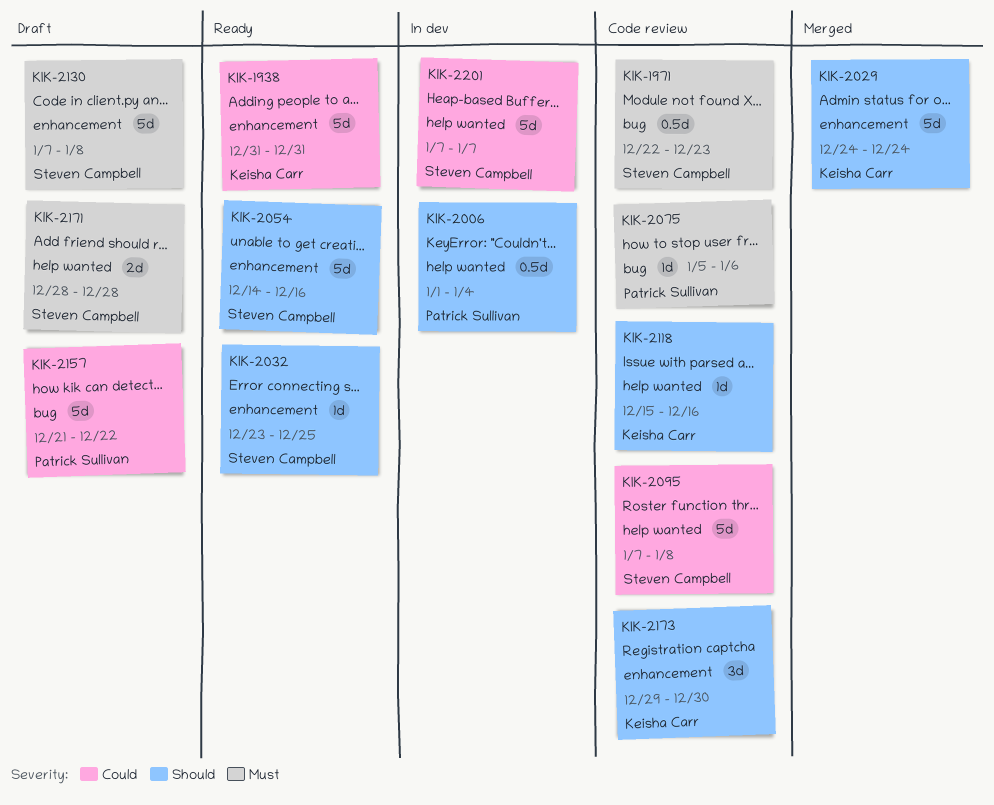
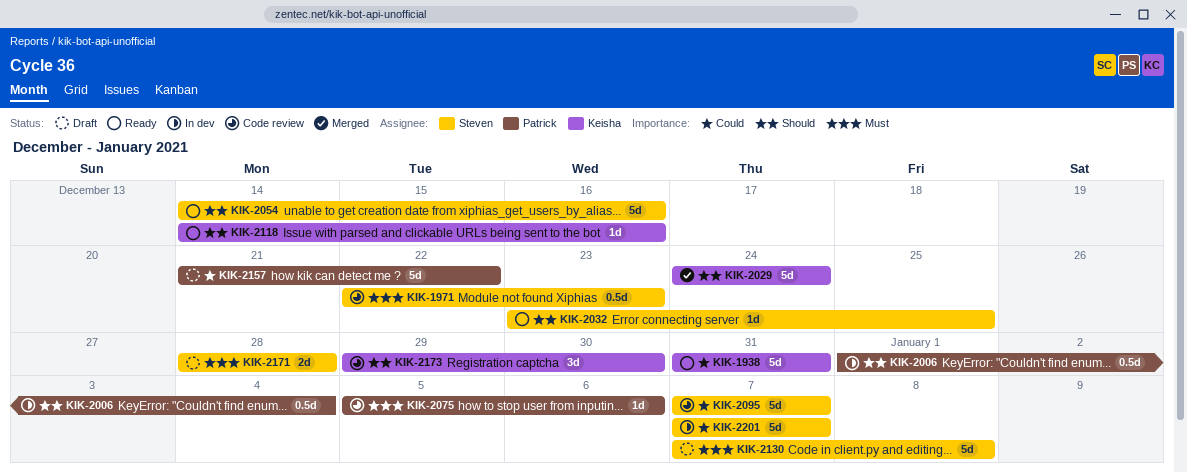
KIK-2095, due: Jan 8 -> Jan 7
KIK-2118, status: Code review -> Ready
KIK-2118, start: Dec 15 -> Dec 14

